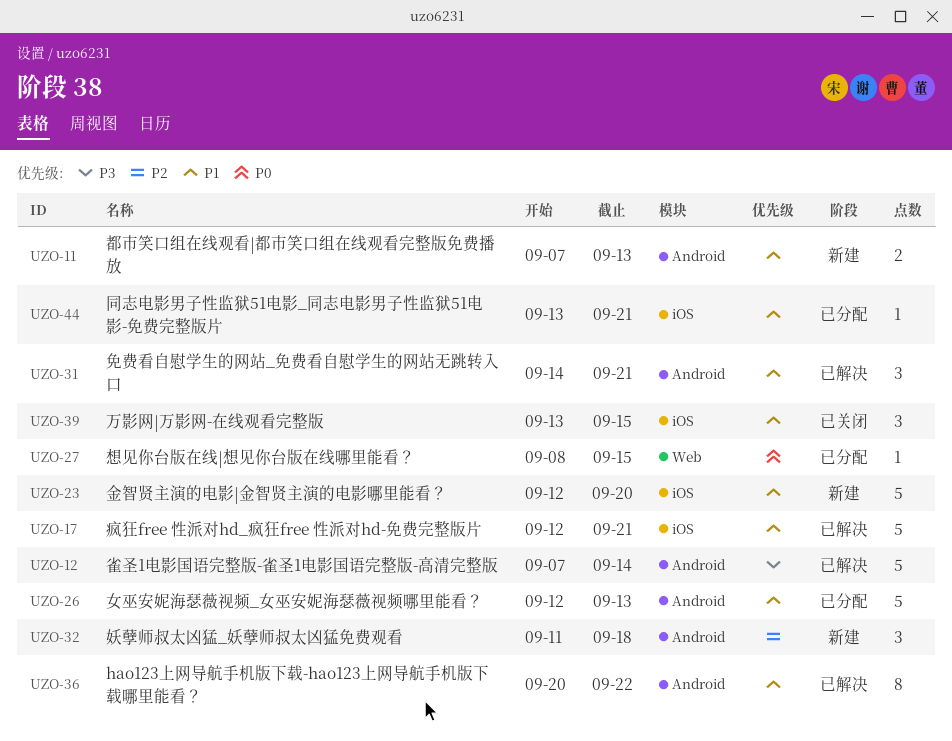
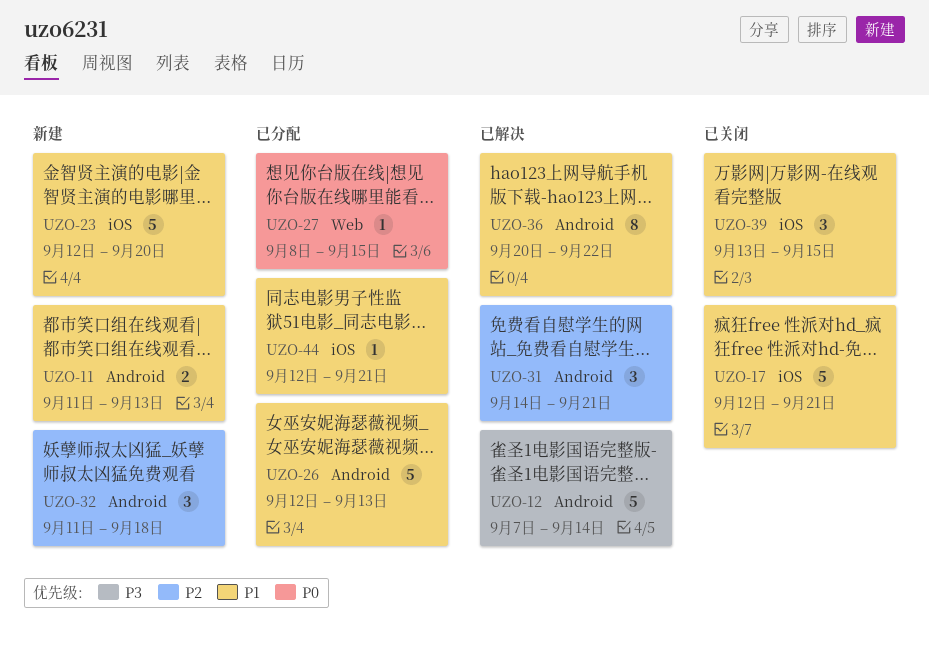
UZO-11, start: Sep 7 -> Sep 11
UZO-17, status: 已解决 -> 已关闭
UZO-31, priority: P1 -> P2
UZO-44, start: Sep 13 -> Sep 12

